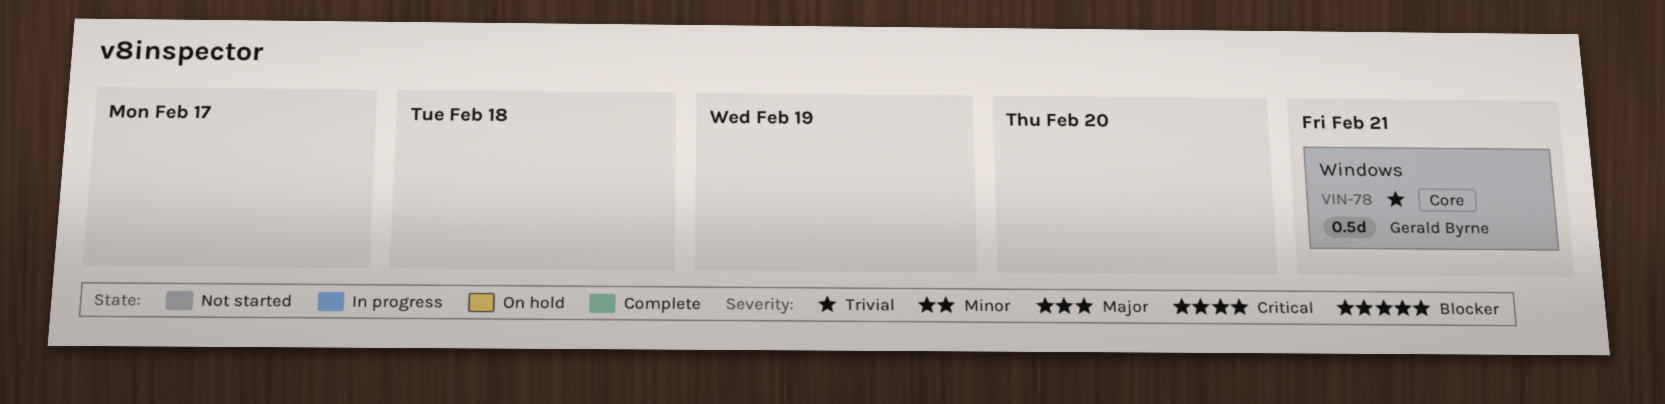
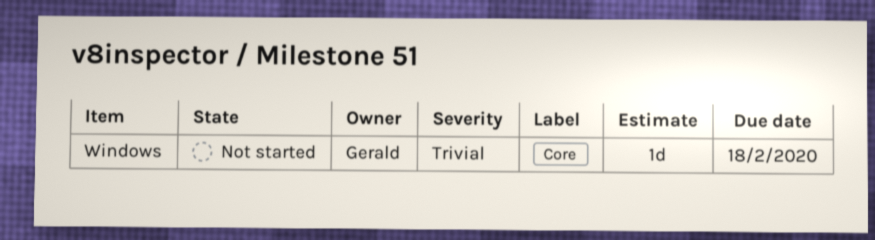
Windows, estimate: 0.5d -> 1d
Windows, due: Feb 21 -> Feb 18

